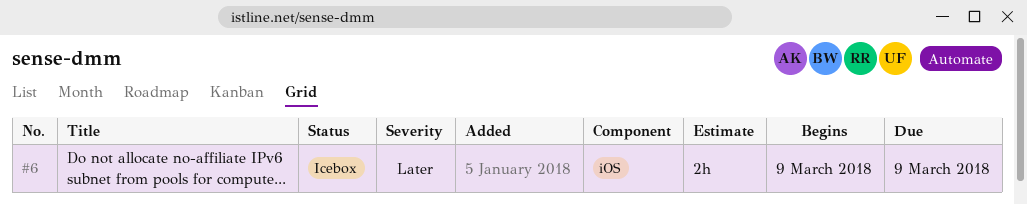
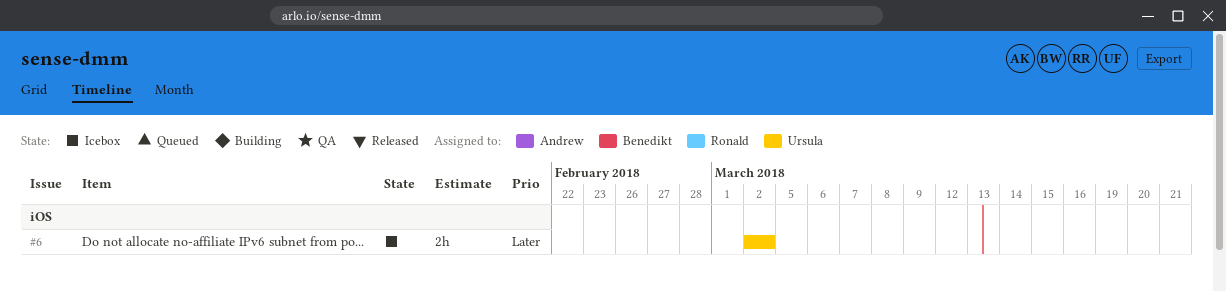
#6, start: Mar 9 -> Mar 2
#6, due: Mar 9 -> Mar 2

